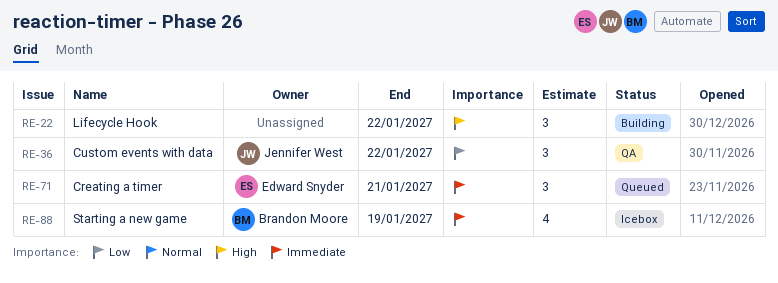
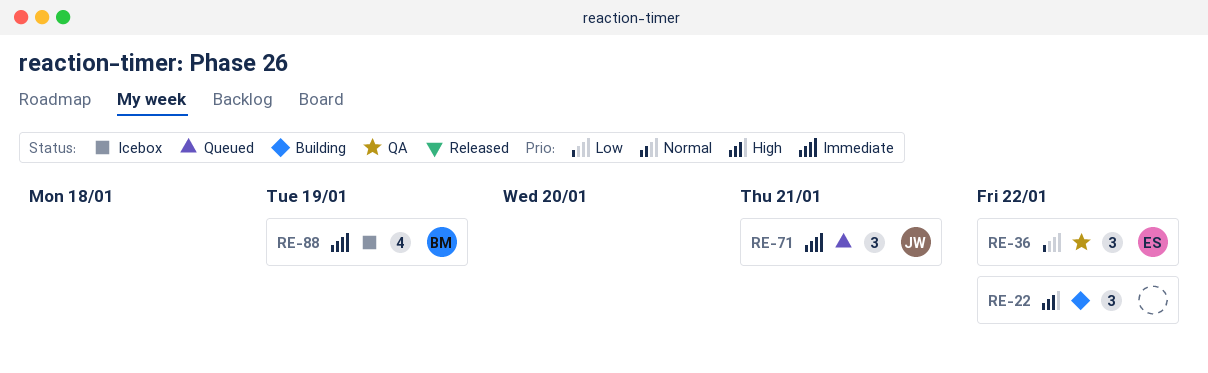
RE-36, owner: Jennifer West -> Edward Snyder
RE-71, owner: Edward Snyder -> Jennifer West

